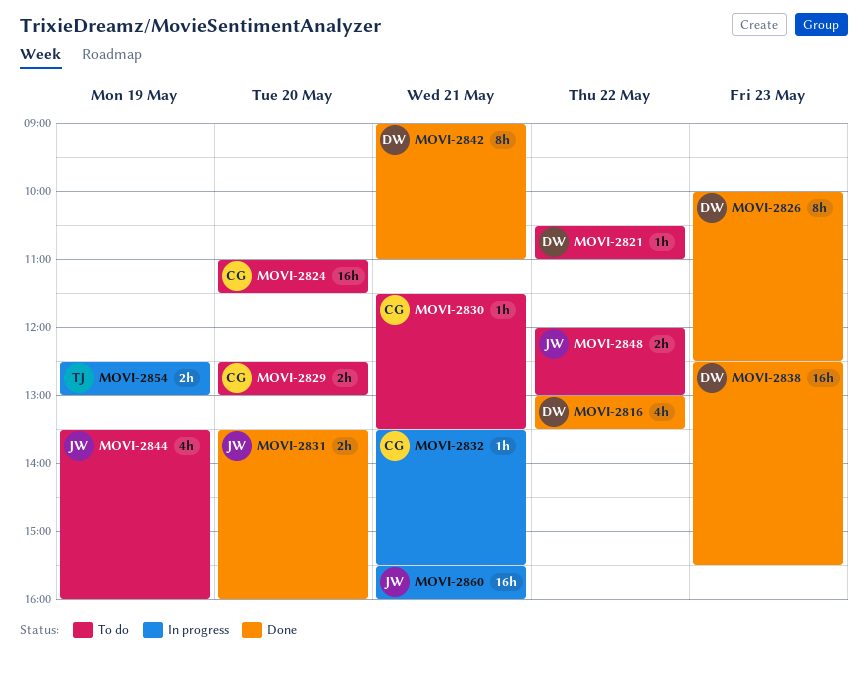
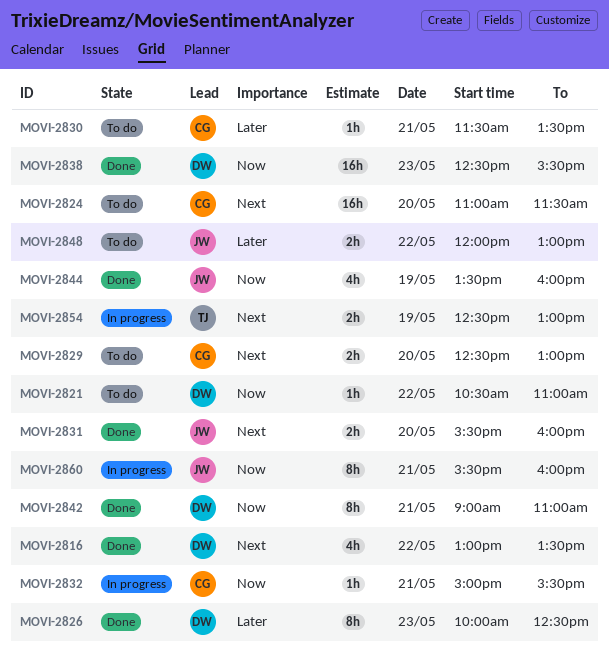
MOVI-2831, begins: 13:30 -> 15:30
MOVI-2832, begins: 13:30 -> 15:00
MOVI-2844, status: To do -> Done
MOVI-2860, estimate: 16h -> 8h

